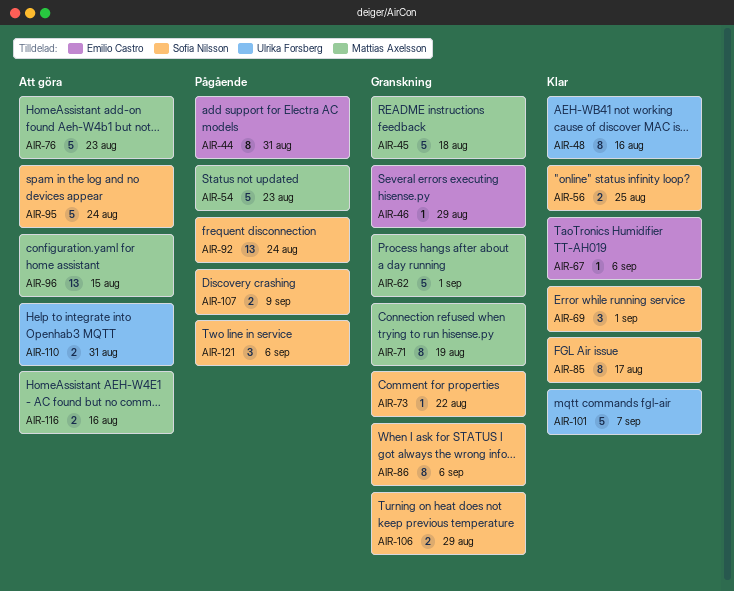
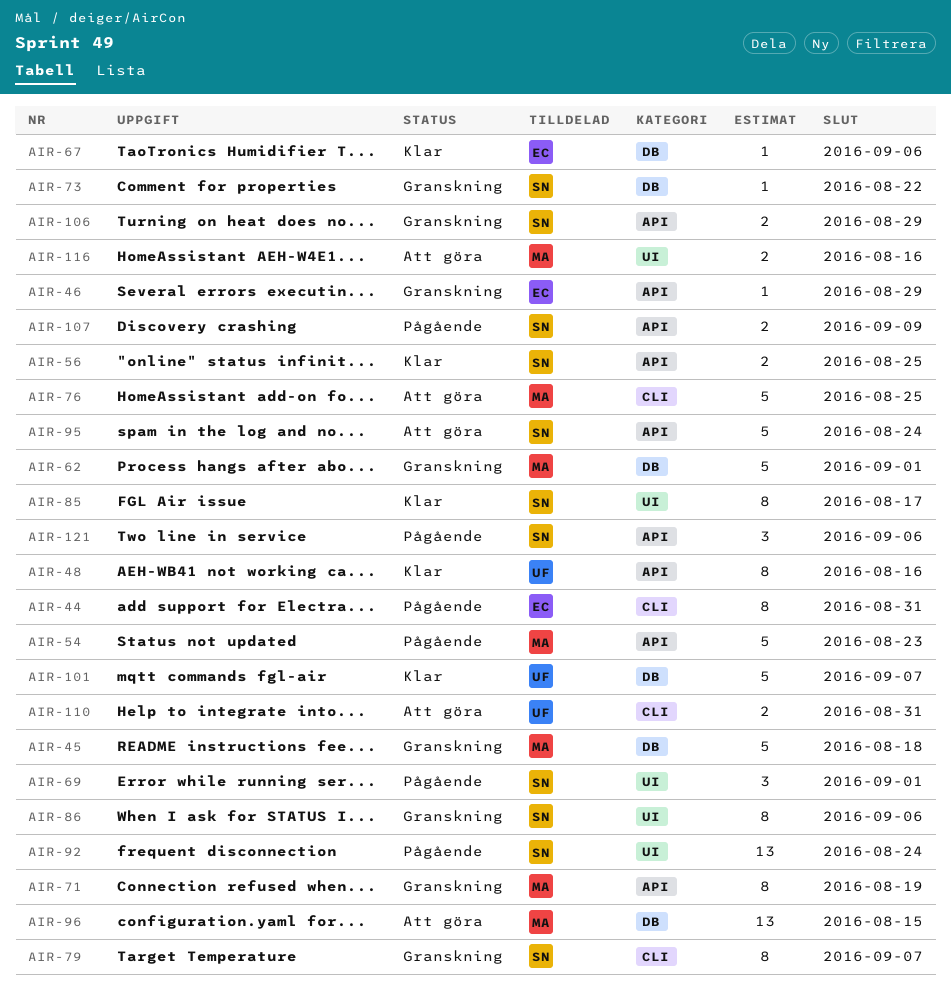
AIR-69, status: Klar -> Pågående
AIR-76, due: Aug 23 -> Aug 25
AIR-79: none -> present

